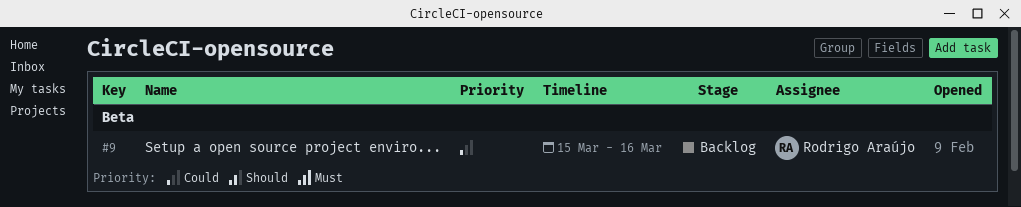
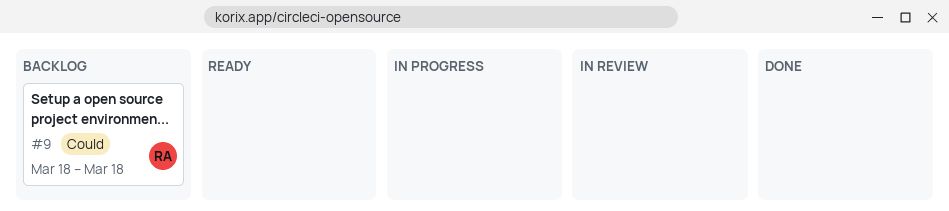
#9, start: Mar 15 -> Mar 18
#9, due: Mar 16 -> Mar 18

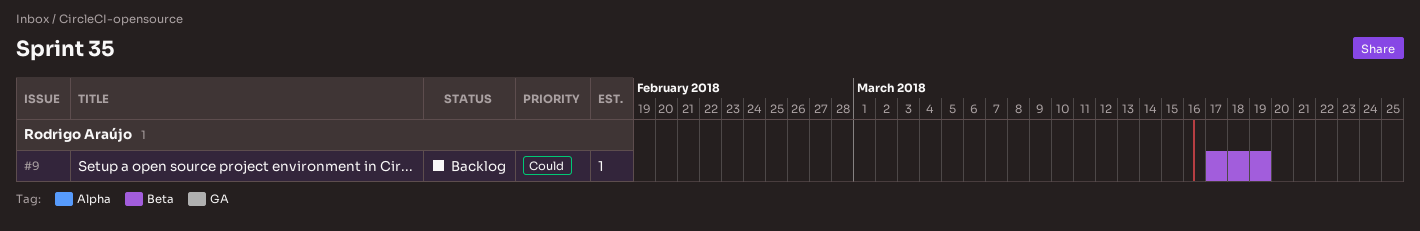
#9, start: Mar 18 -> Mar 17
#9, due: Mar 18 -> Mar 19

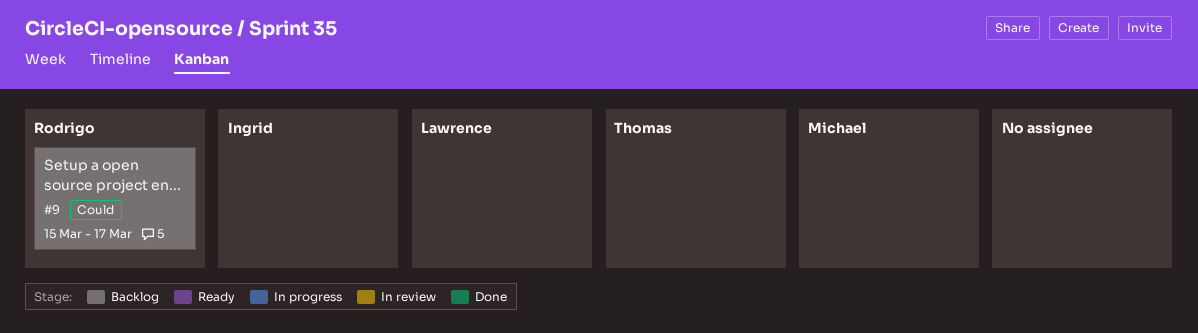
#9, start: Mar 17 -> Mar 15
#9, due: Mar 19 -> Mar 17

